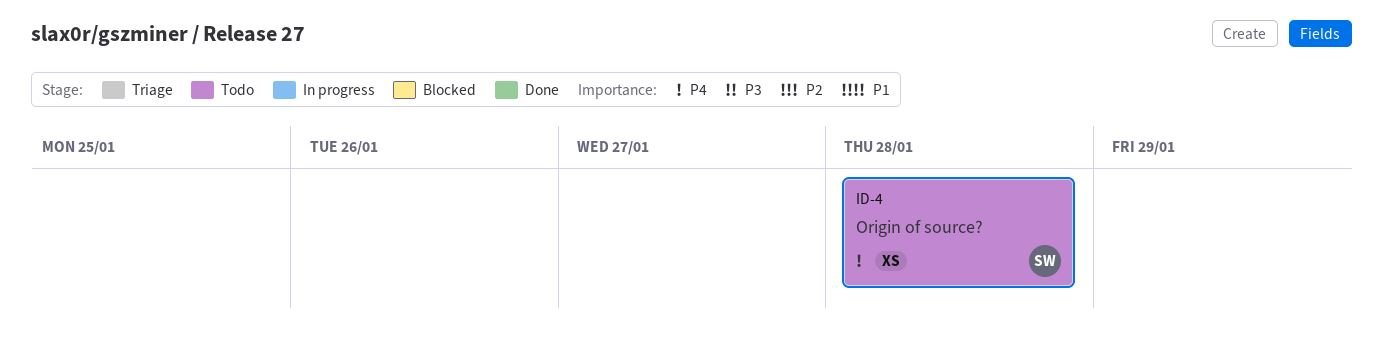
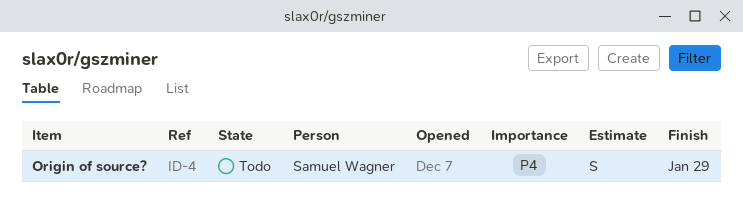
ID-4, estimate: XS -> S
ID-4, due: Jan 28 -> Jan 29

